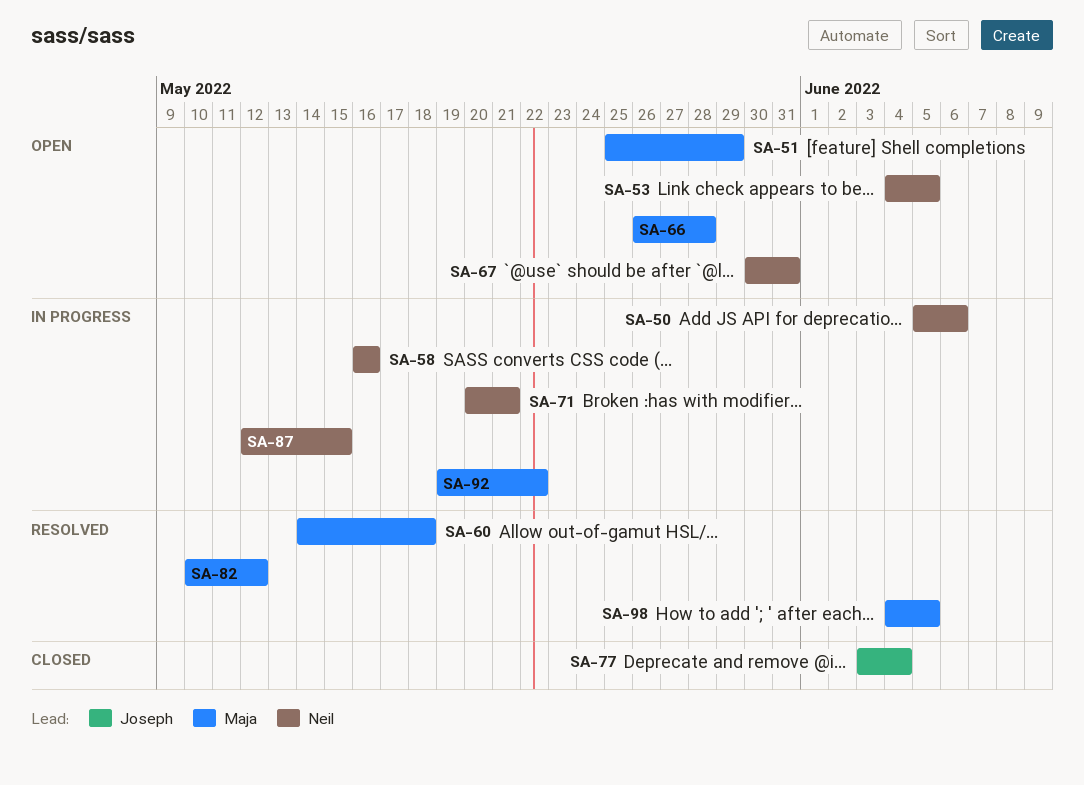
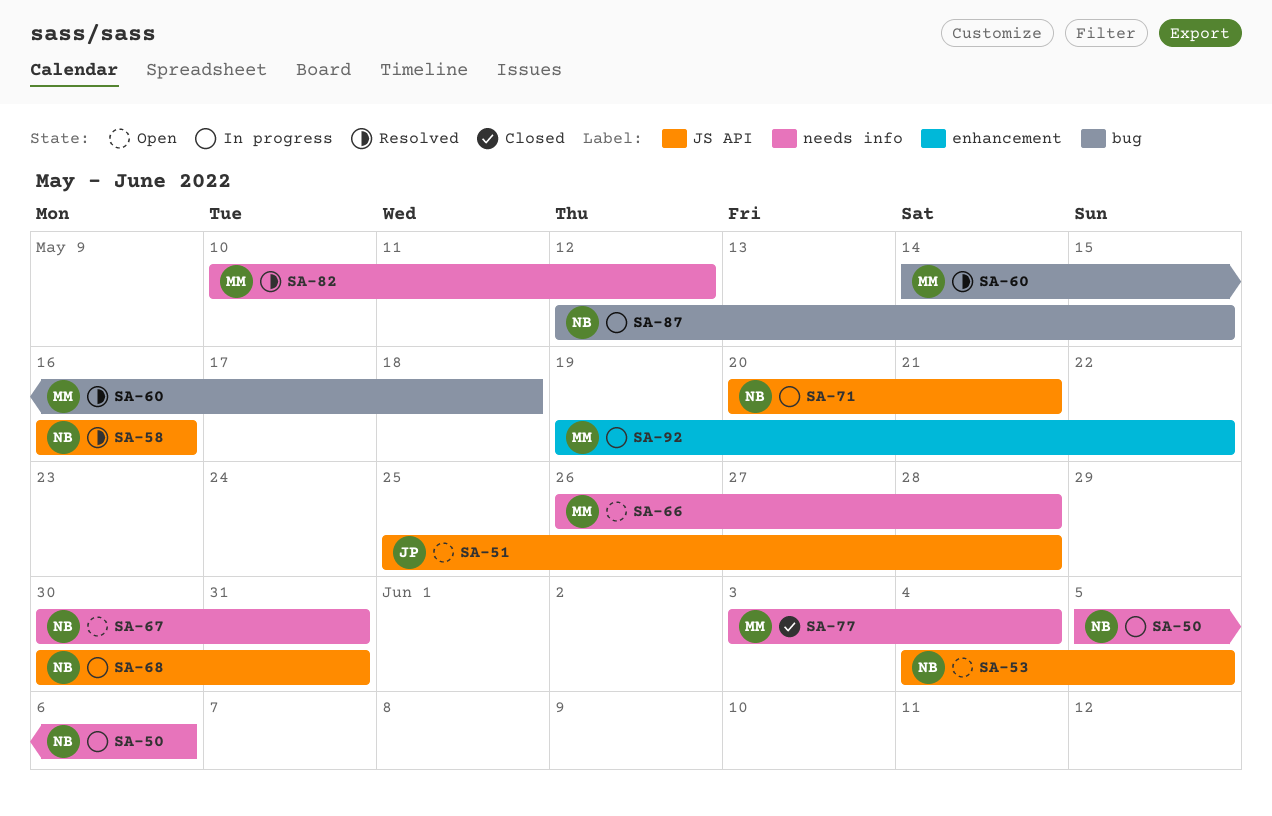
SA-51, owner: Maja -> Joseph
SA-51, due: May 29 -> May 28
SA-58, status: In progress -> Resolved
SA-68: none -> present
SA-77, owner: Joseph -> Maja
SA-98: present -> none

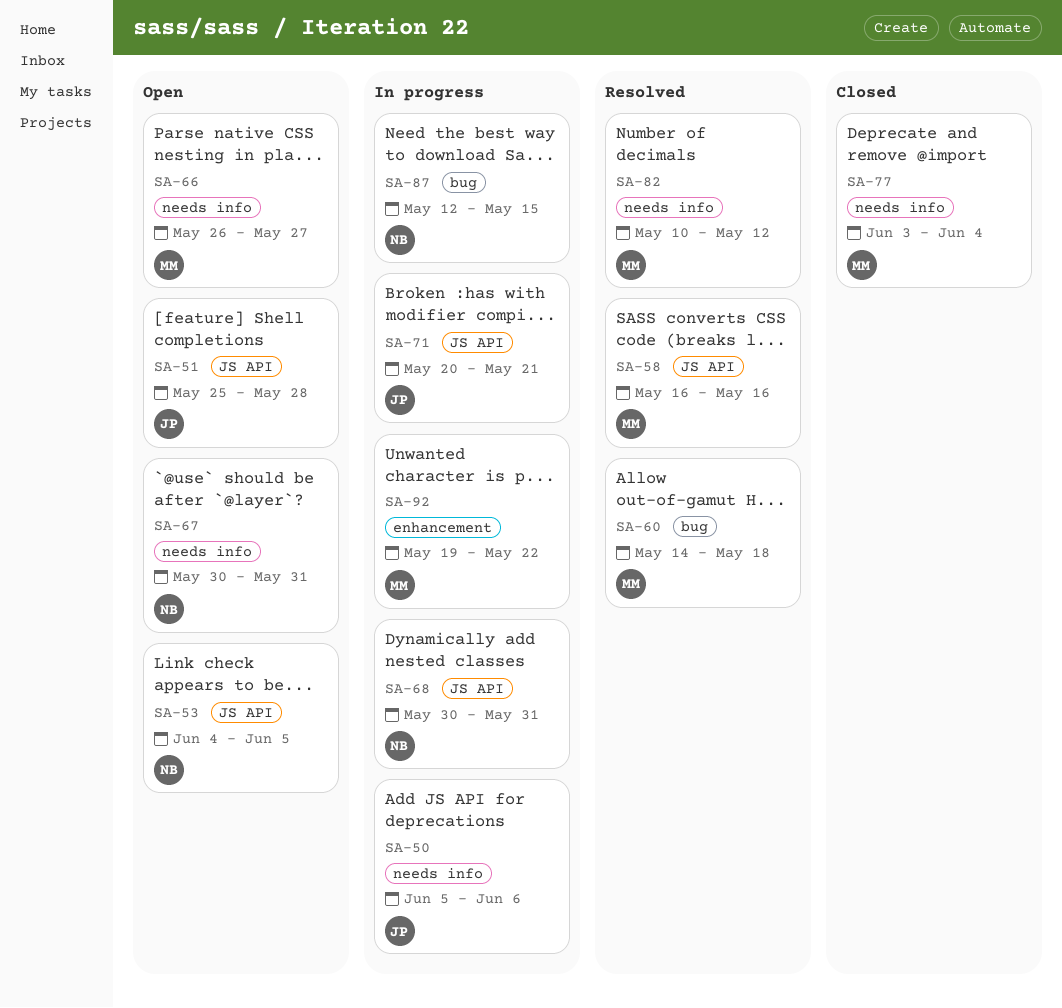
SA-50, owner: NB -> JP
SA-58, owner: NB -> MM
SA-66, due: May 28 -> May 27
SA-71, owner: NB -> JP

